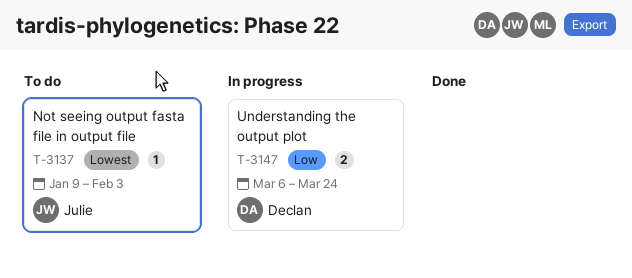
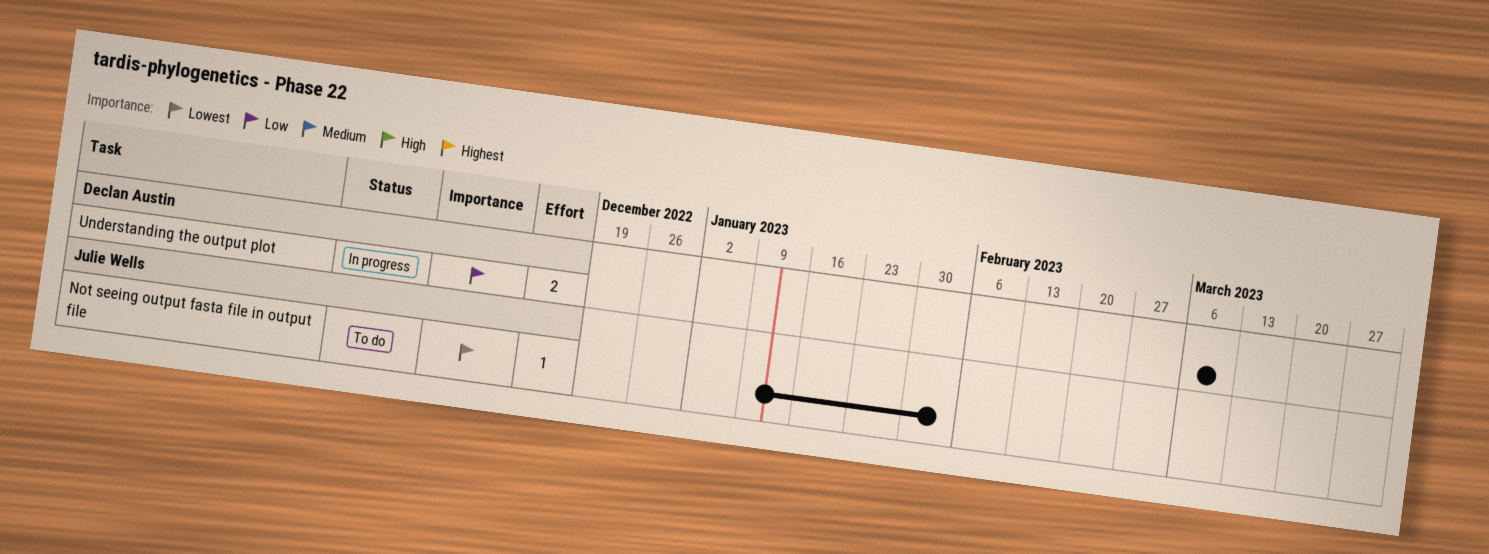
Understanding the output plot, due: Mar 24 -> Mar 10

